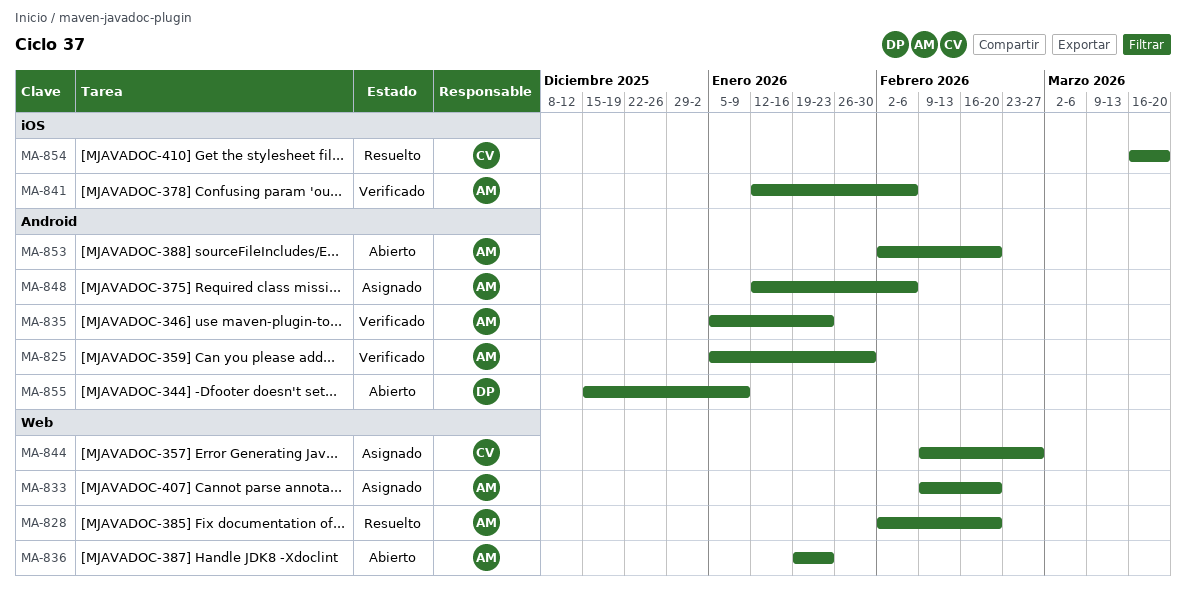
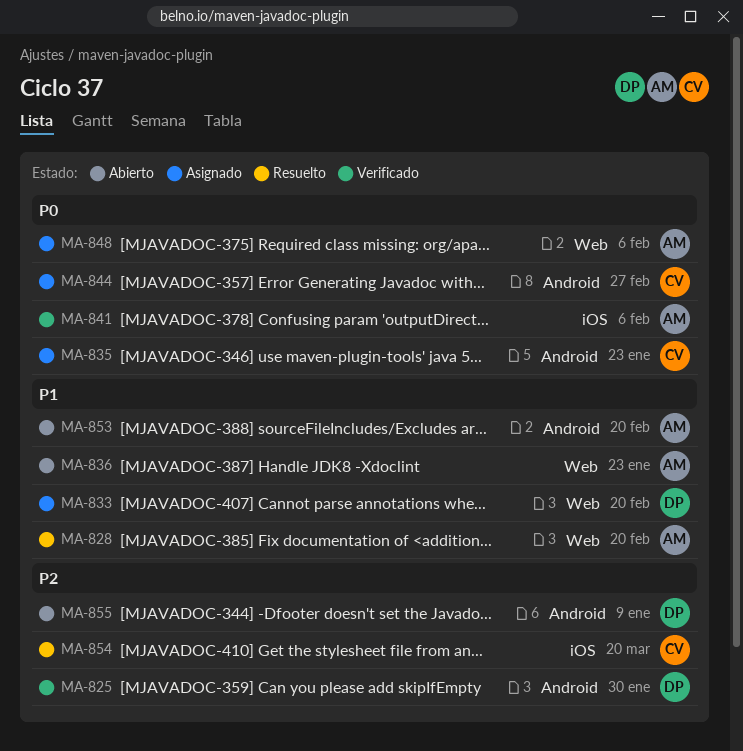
MA-825, owner: AM -> DP
MA-833, owner: AM -> DP
MA-835, status: Verificado -> Asignado
MA-835, owner: AM -> CV
MA-844, label: Web -> Android
MA-848, label: Android -> Web

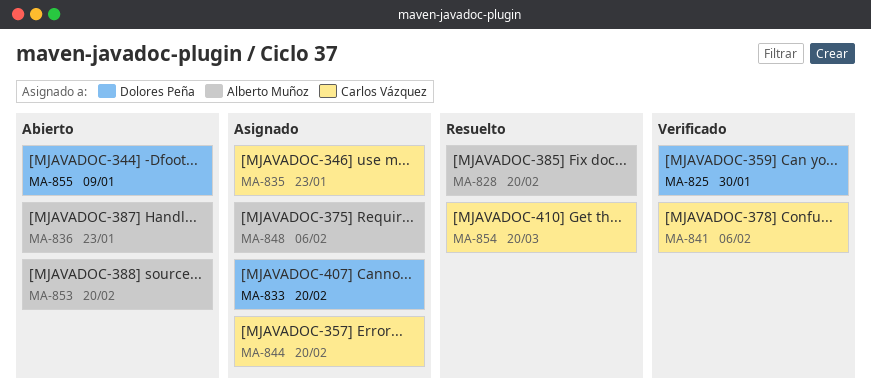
MA-841, owner: Alberto Muñoz -> Carlos Vázquez
MA-844, due: Feb 27 -> Feb 20

